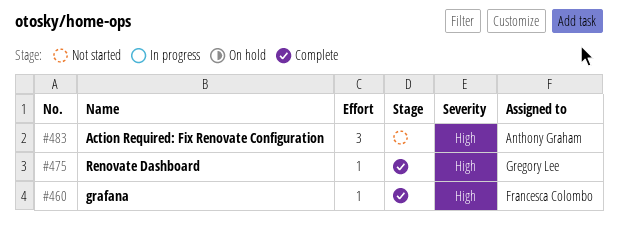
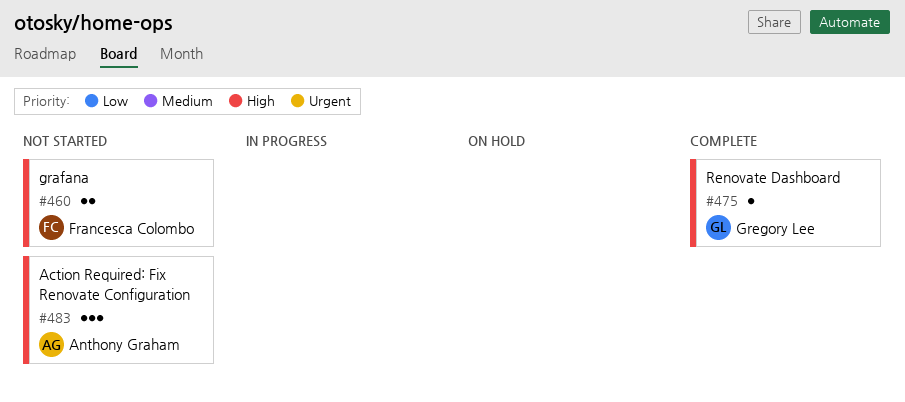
#460, status: Complete -> Not started
#460, estimate: 1 -> 2

